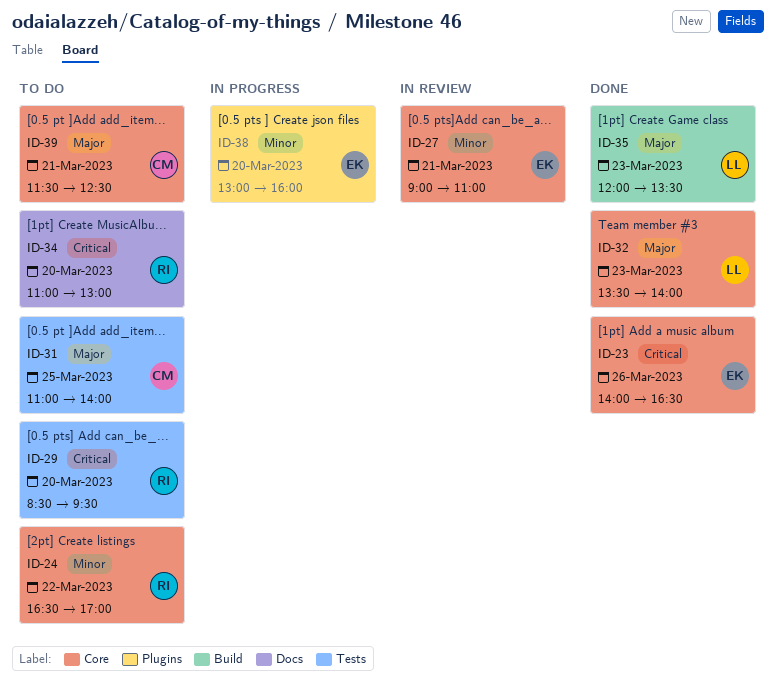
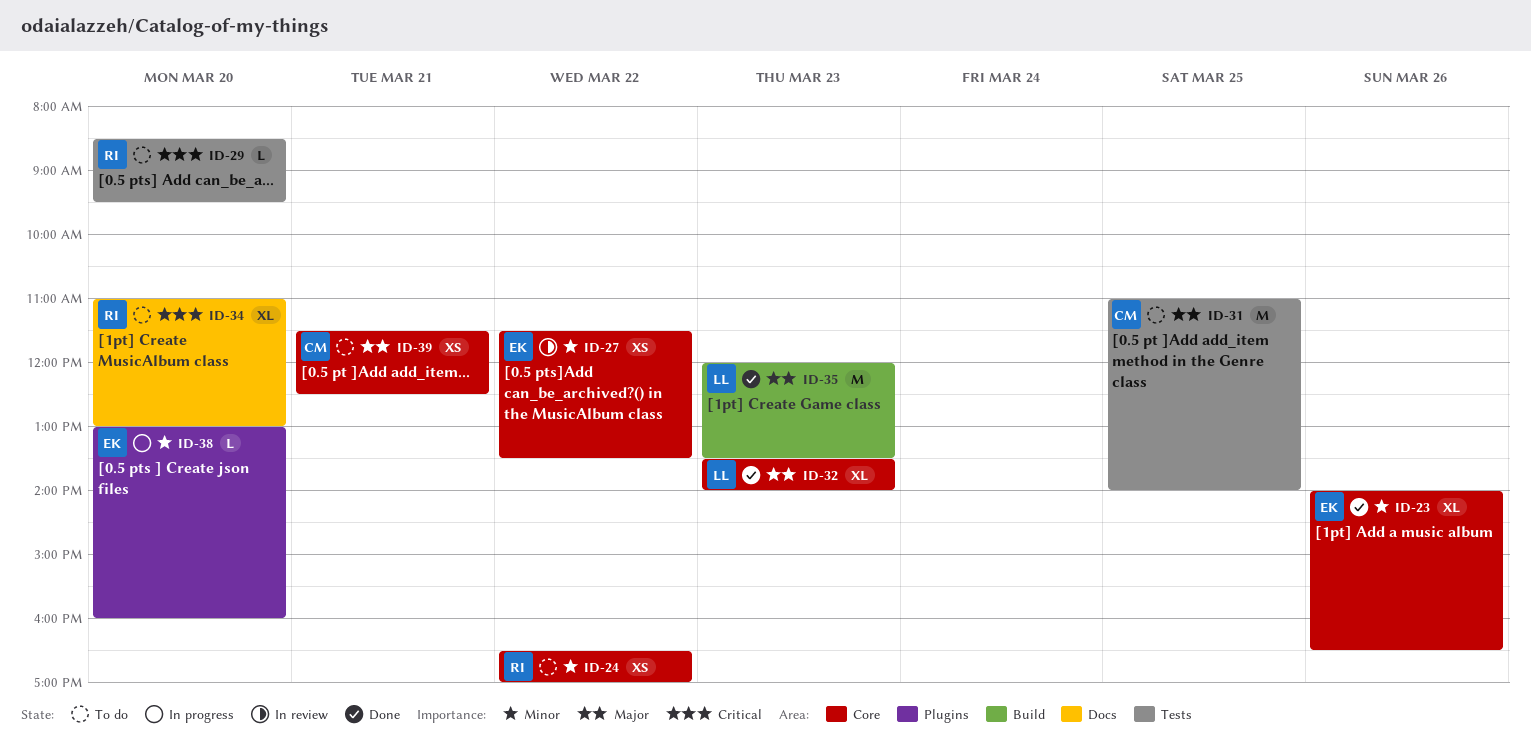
ID-23, priority: Critical -> Minor
ID-27, day: Mar 21 -> Mar 22
ID-27, begins: 09:00 -> 11:30
ID-27, ends: 11:00 -> 13:30

